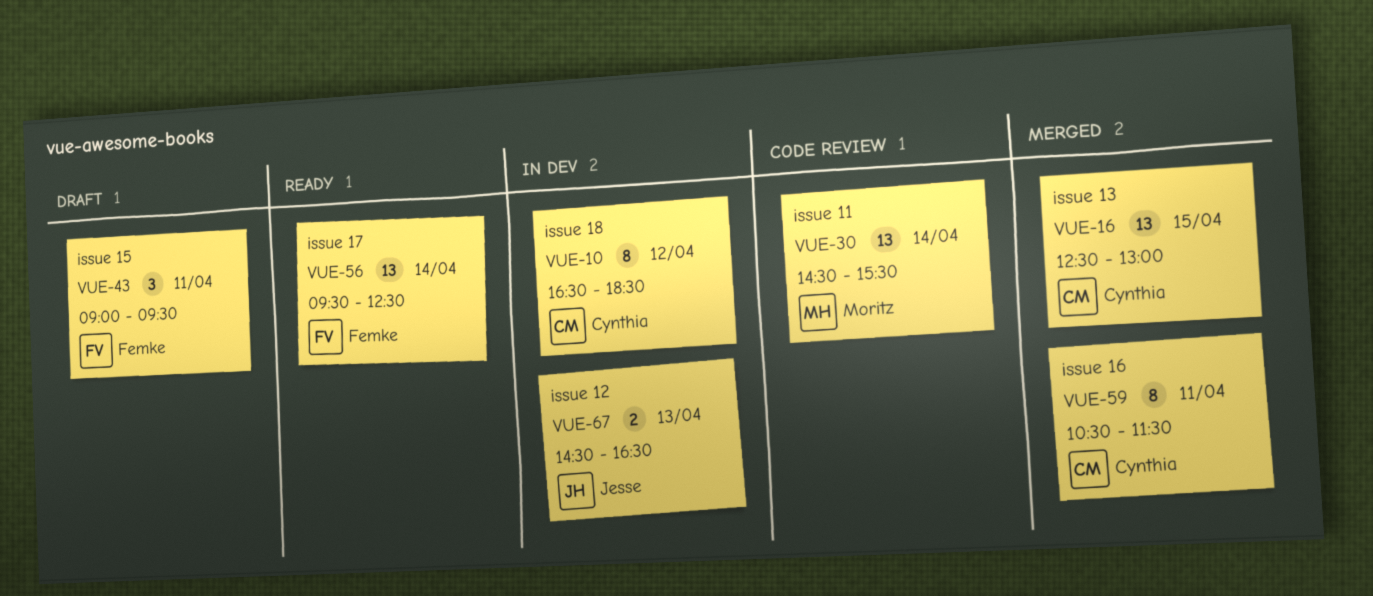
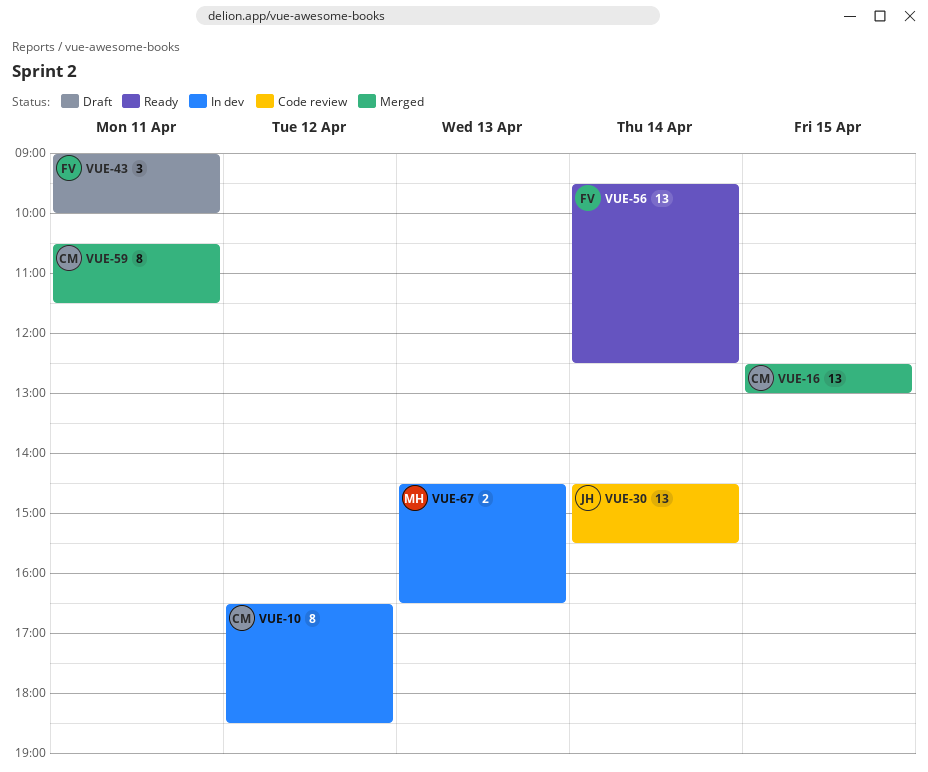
VUE-30, owner: Moritz -> Jesse
VUE-43, ends: 09:30 -> 10:00
VUE-67, owner: Jesse -> Moritz

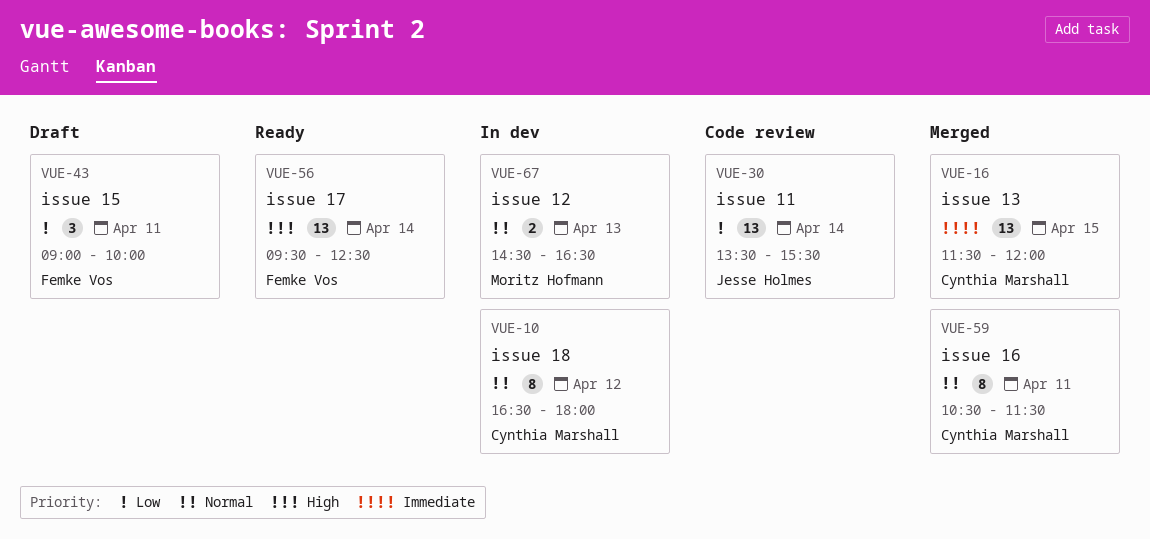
VUE-10, ends: 18:30 -> 18:00
VUE-16, begins: 12:30 -> 11:30
VUE-16, ends: 13:00 -> 12:00
VUE-30, begins: 14:30 -> 13:30

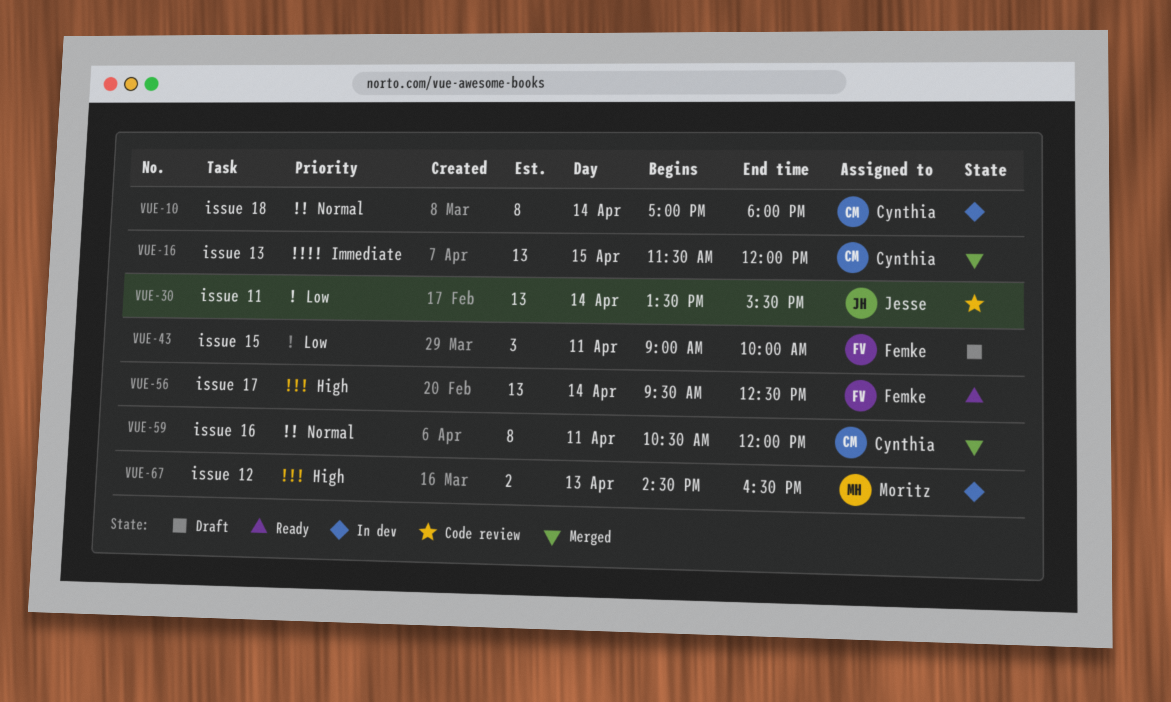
VUE-10, day: Apr 12 -> Apr 14
VUE-10, begins: 16:30 -> 17:00
VUE-59, ends: 11:30 -> 12:00
VUE-67, priority: Normal -> High

